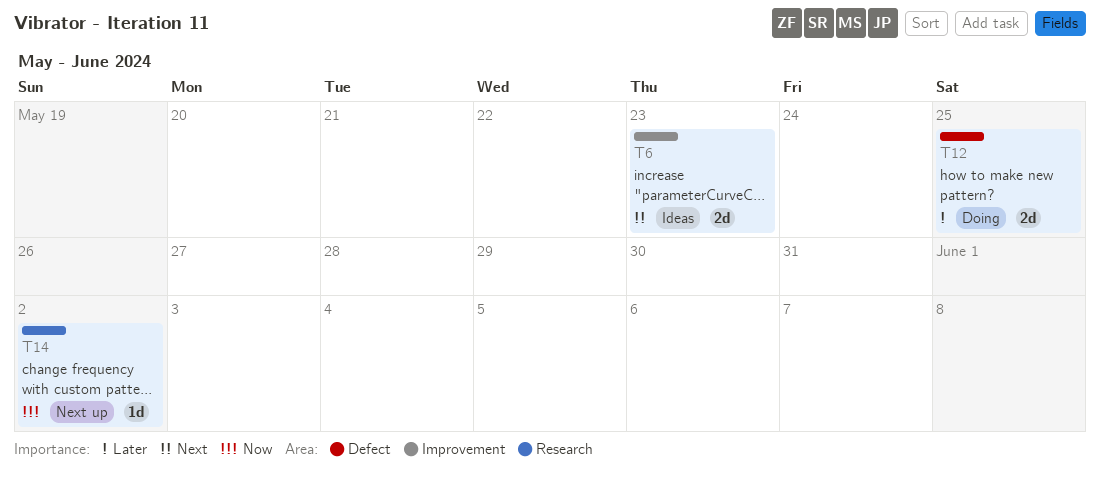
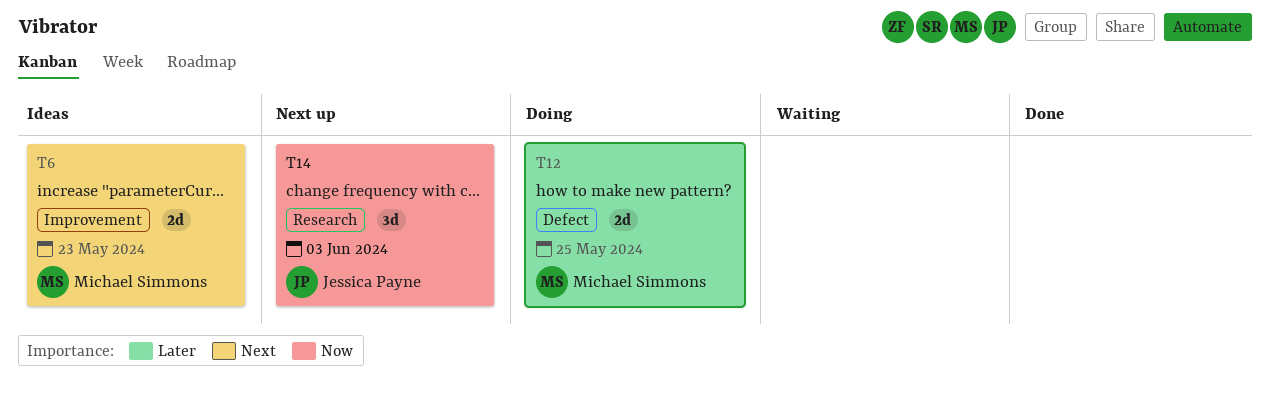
T14, estimate: 1d -> 3d
T14, due: Jun 2 -> Jun 3

